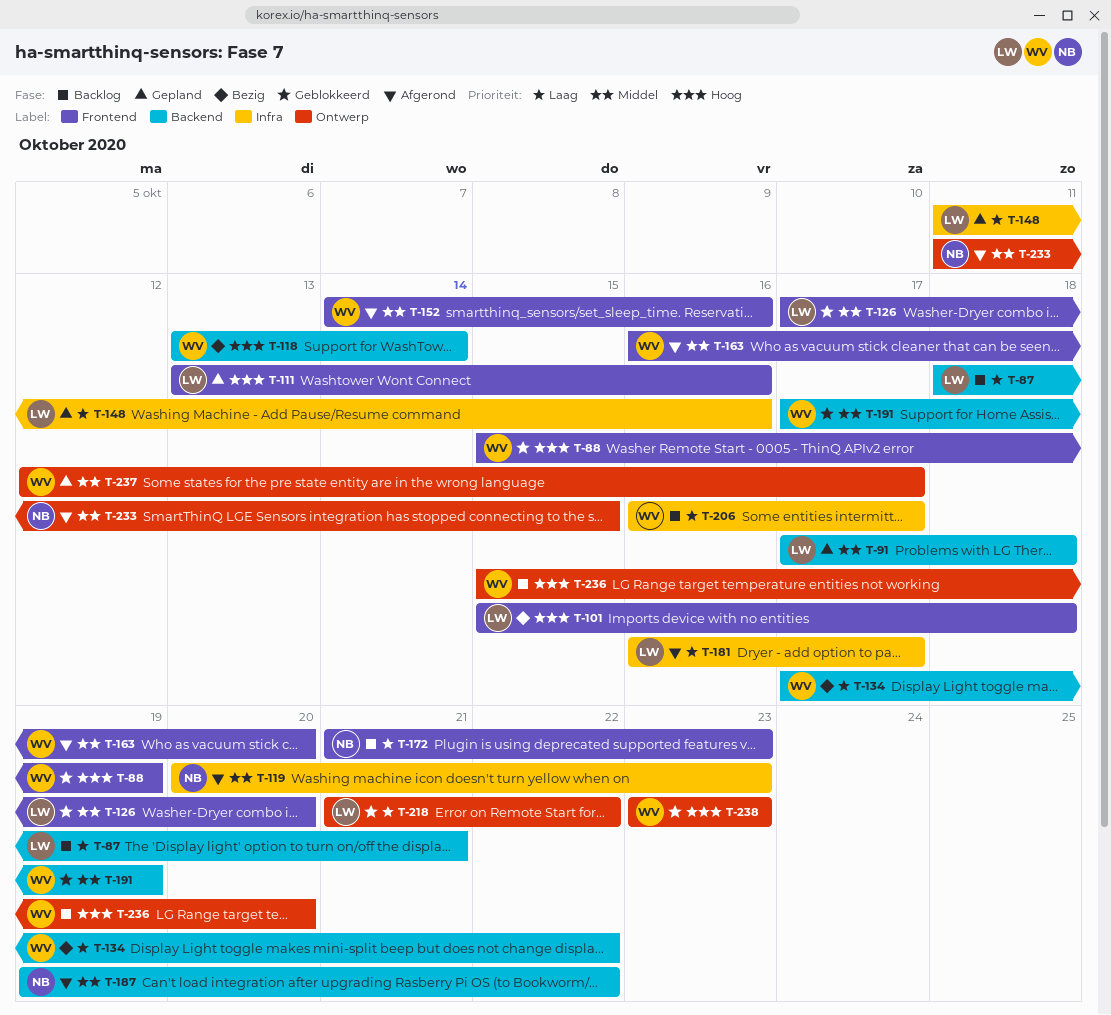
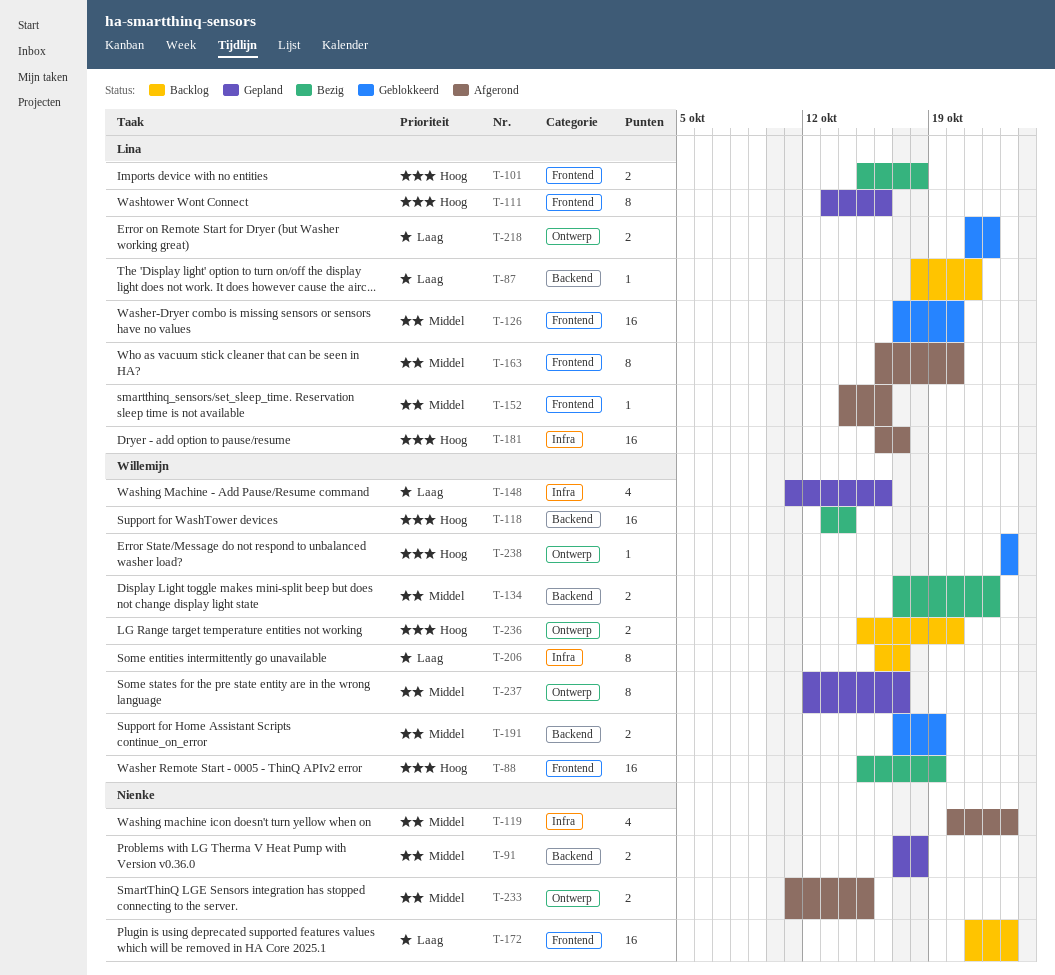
T-88, status: Geblokkeerd -> Bezig
T-91, owner: Lina -> Nienke
T-134, priority: Laag -> Middel
T-148, owner: Lina -> Willemijn
T-152, owner: Willemijn -> Lina
T-163, owner: Willemijn -> Lina
T-181, priority: Laag -> Hoog
T-187: present -> none

